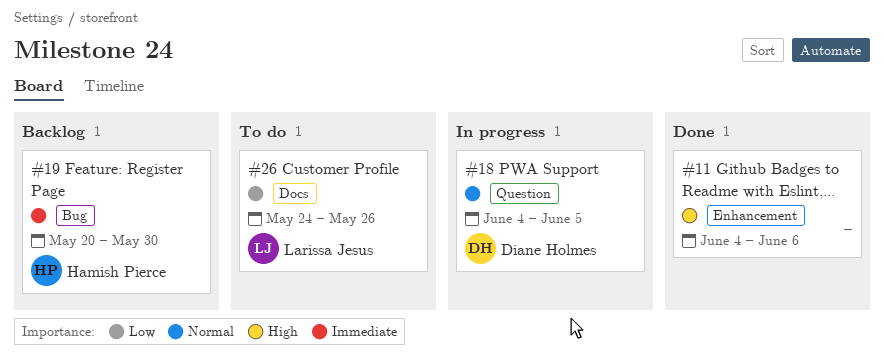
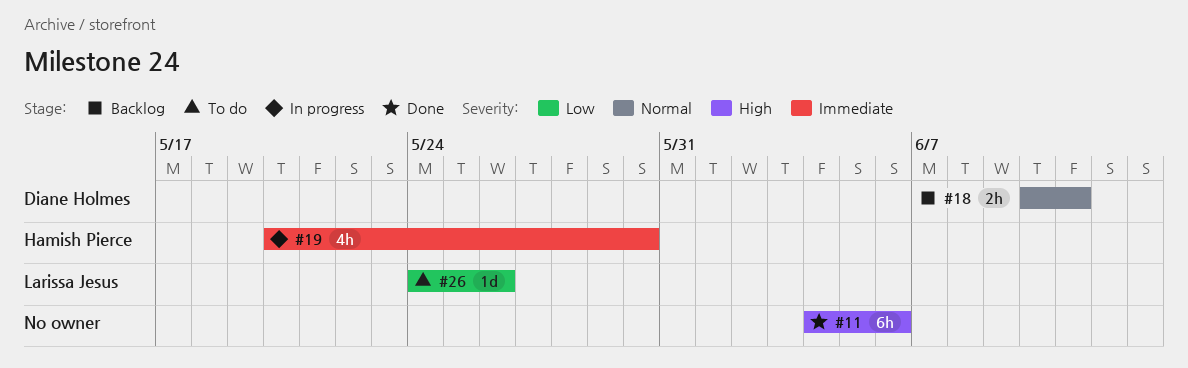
#18, status: In progress -> Backlog
#18, start: Jun 4 -> Jun 10
#18, due: Jun 5 -> Jun 11
#19, status: Backlog -> In progress

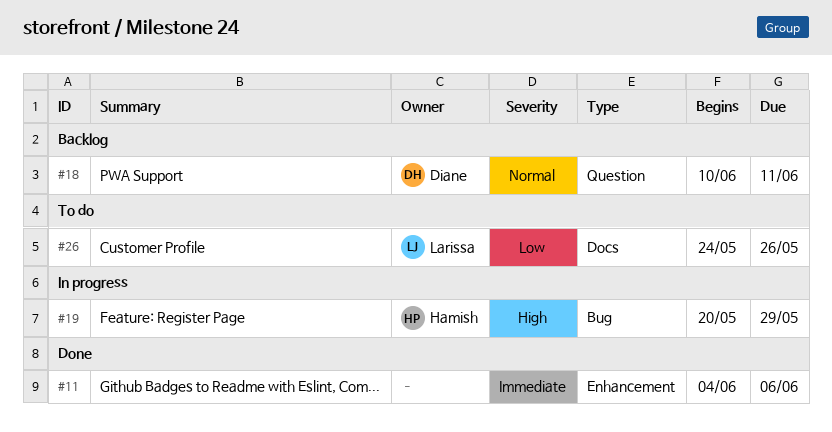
#11, priority: High -> Immediate
#19, priority: Immediate -> High
#19, due: May 30 -> May 29

